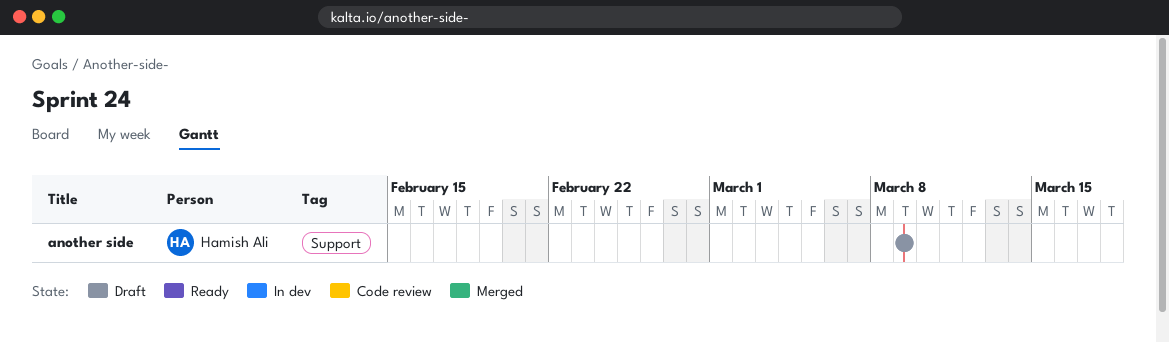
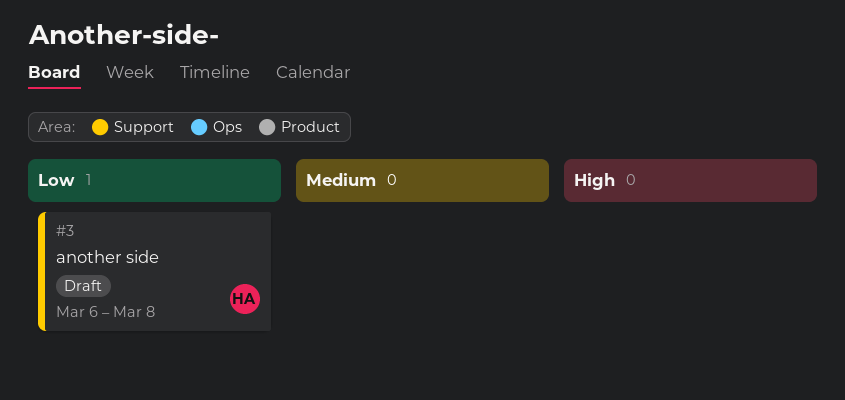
another side, start: Mar 9 -> Mar 6
another side, due: Mar 9 -> Mar 8

